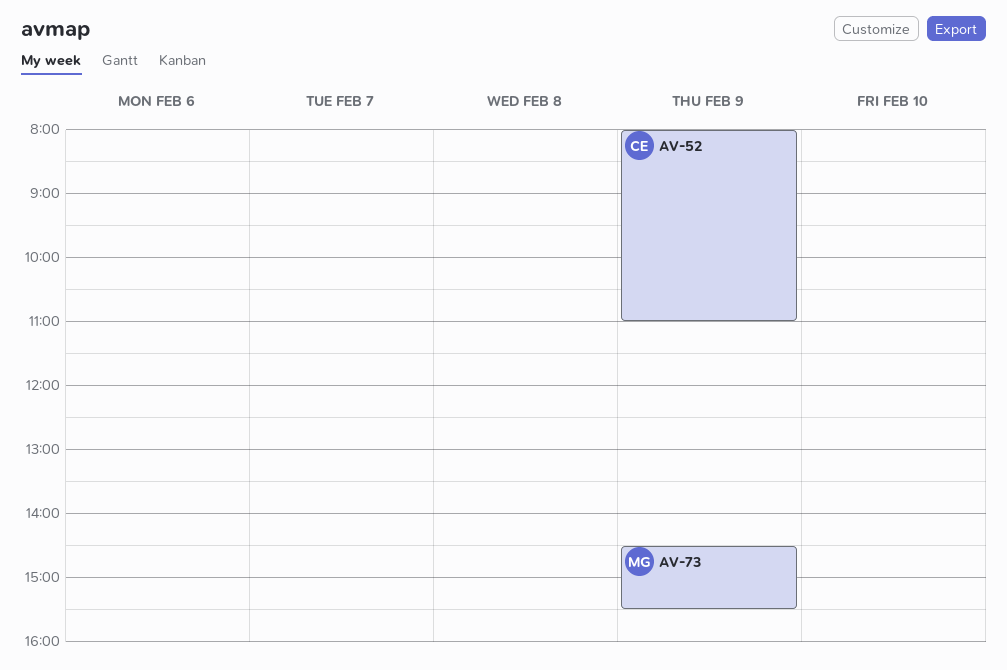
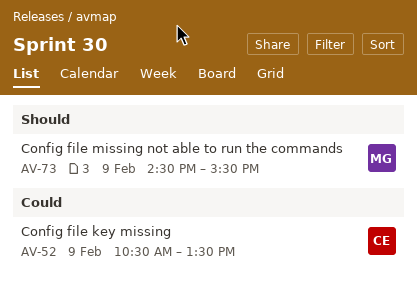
AV-52, begins: 08:00 -> 10:30
AV-52, ends: 11:00 -> 13:30

